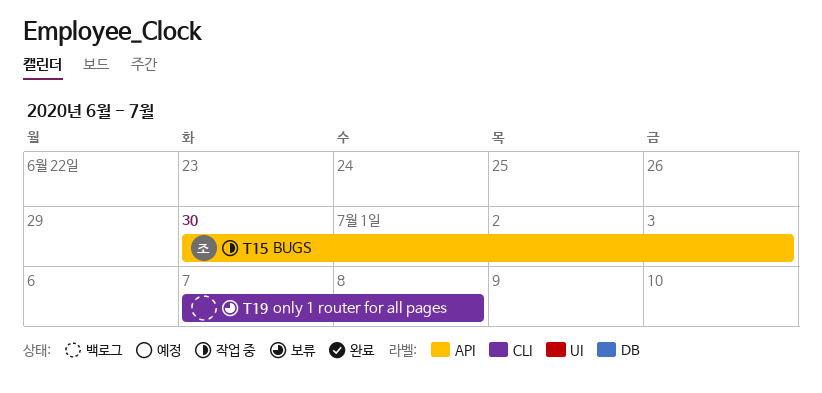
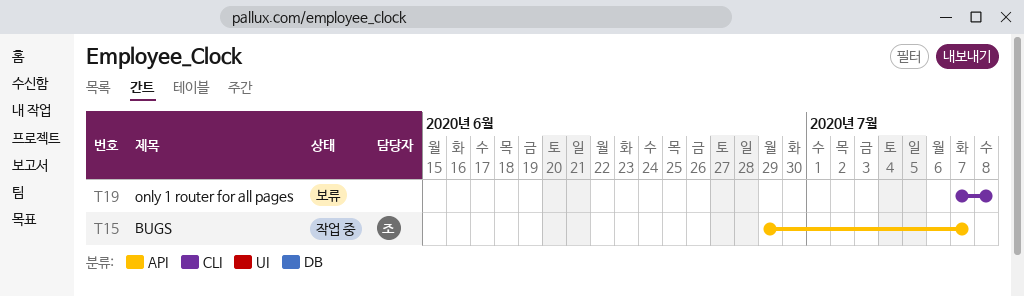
T15, start: Jun 30 -> Jun 29
T15, due: Jul 3 -> Jul 7

